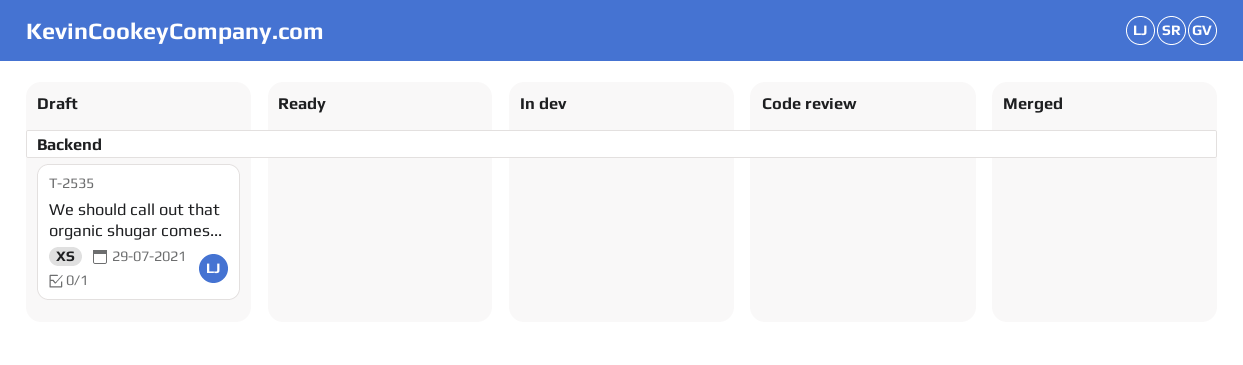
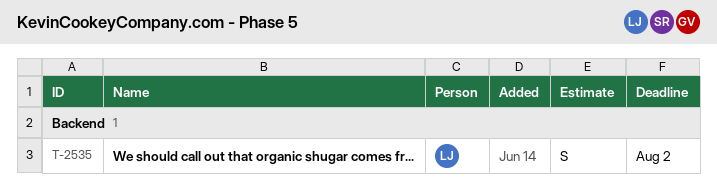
T-2535, estimate: XS -> S
T-2535, due: Jul 29 -> Aug 2

